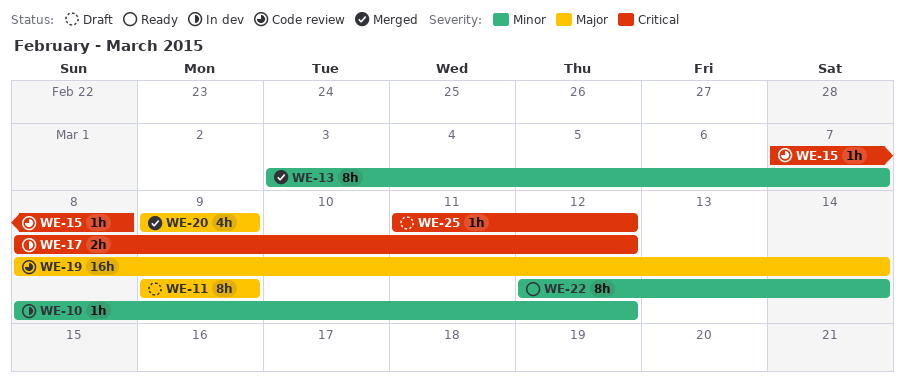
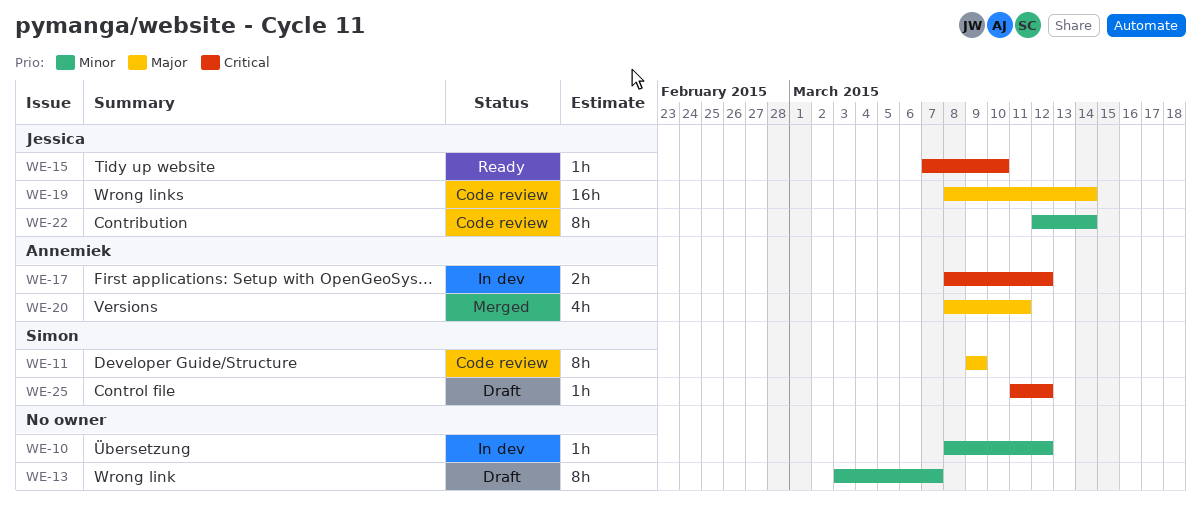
WE-11, status: Draft -> Code review
WE-13, status: Merged -> Draft
WE-15, status: Code review -> Ready
WE-15, due: Mar 8 -> Mar 10
WE-20, start: Mar 9 -> Mar 8
WE-20, due: Mar 9 -> Mar 11
WE-22, status: Ready -> Code review

